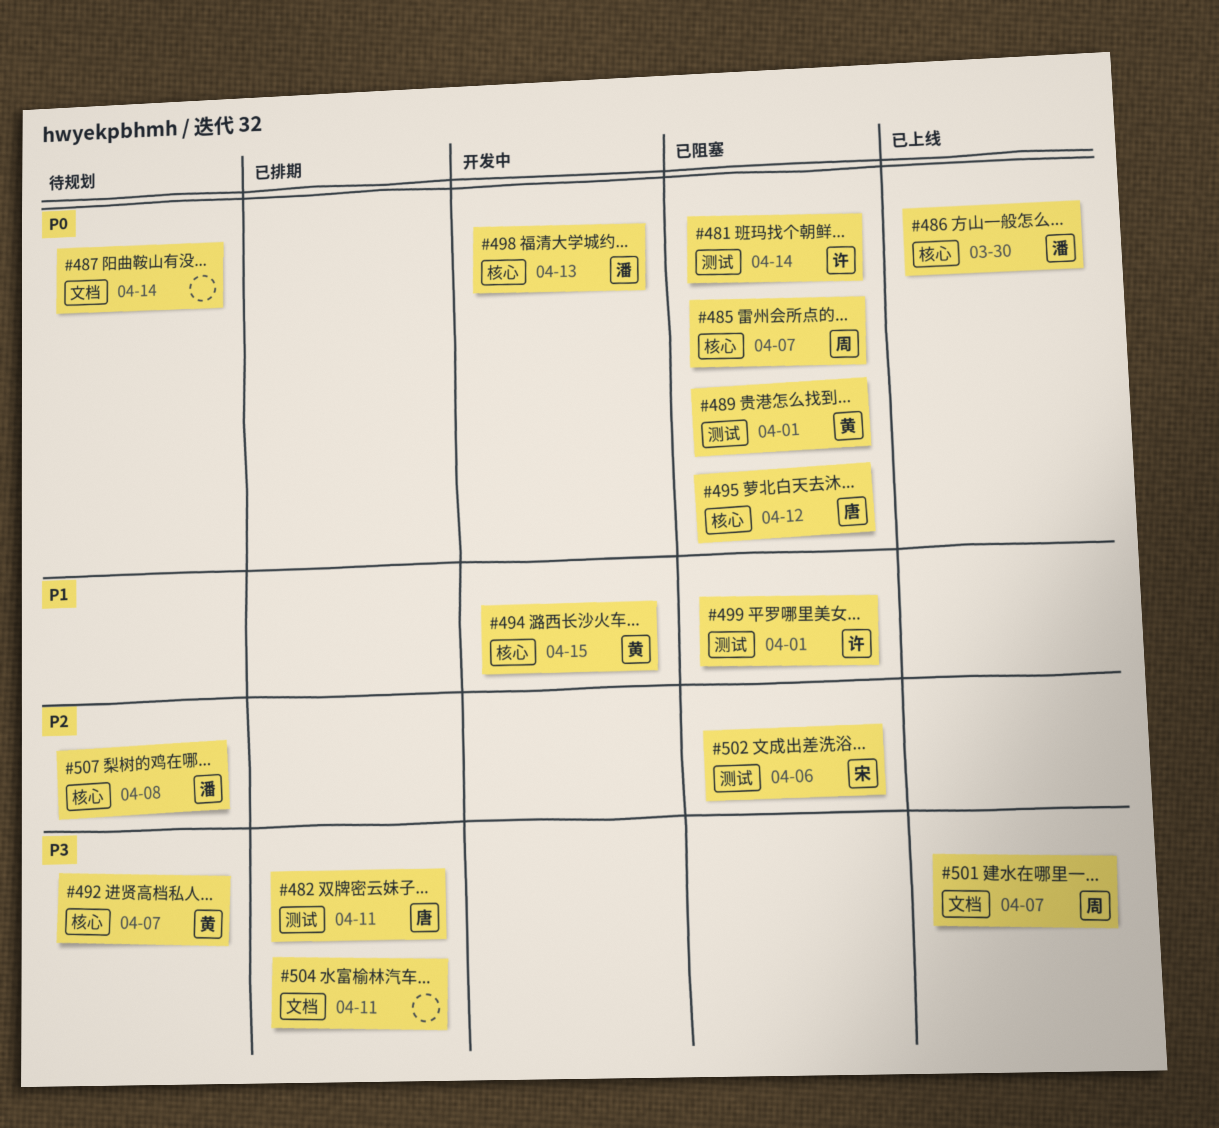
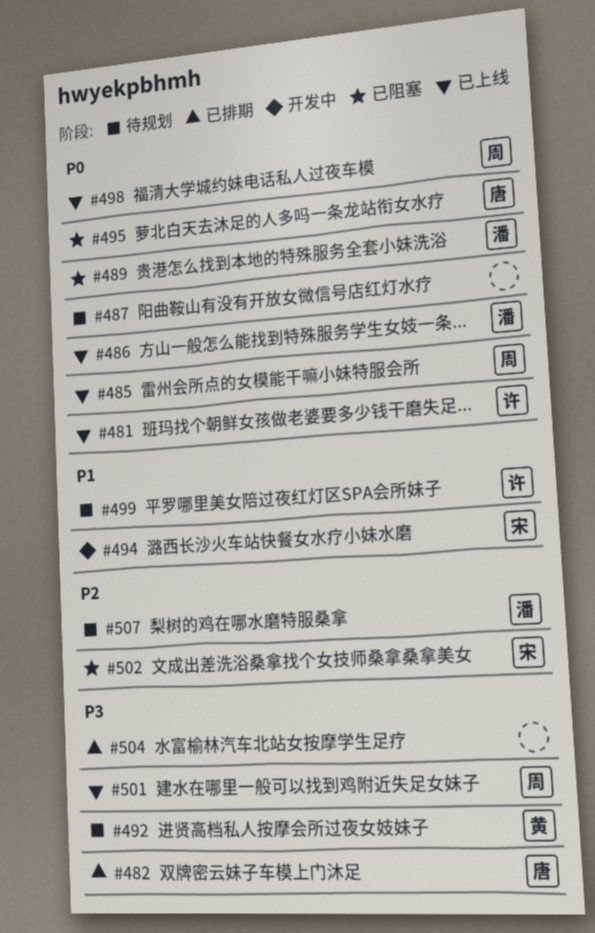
#481, status: 已阻塞 -> 已上线
#485, status: 已阻塞 -> 已上线
#489, owner: 黄 -> 潘
#494, owner: 黄 -> 宋
#498, status: 开发中 -> 已上线
#498, owner: 潘 -> 周
#499, status: 已阻塞 -> 待规划

